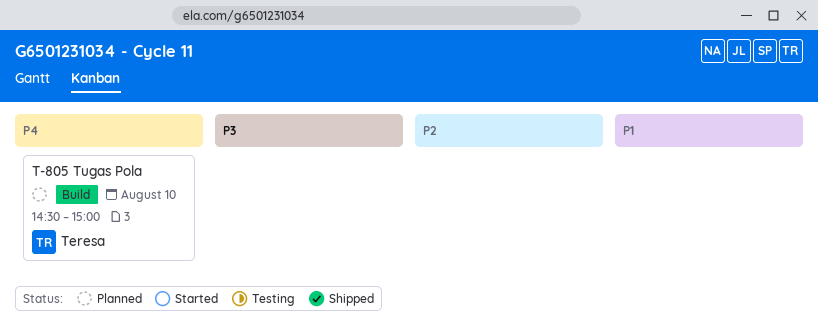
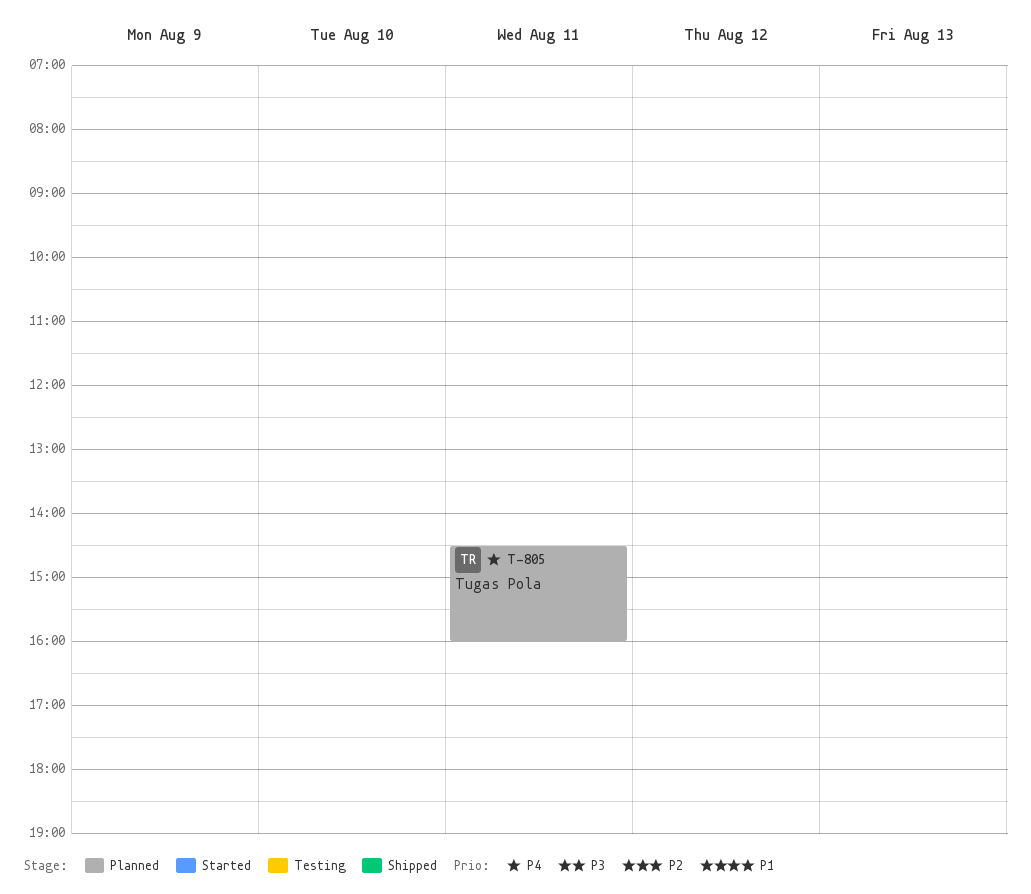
T-805, day: Aug 10 -> Aug 11
T-805, ends: 15:00 -> 16:00

